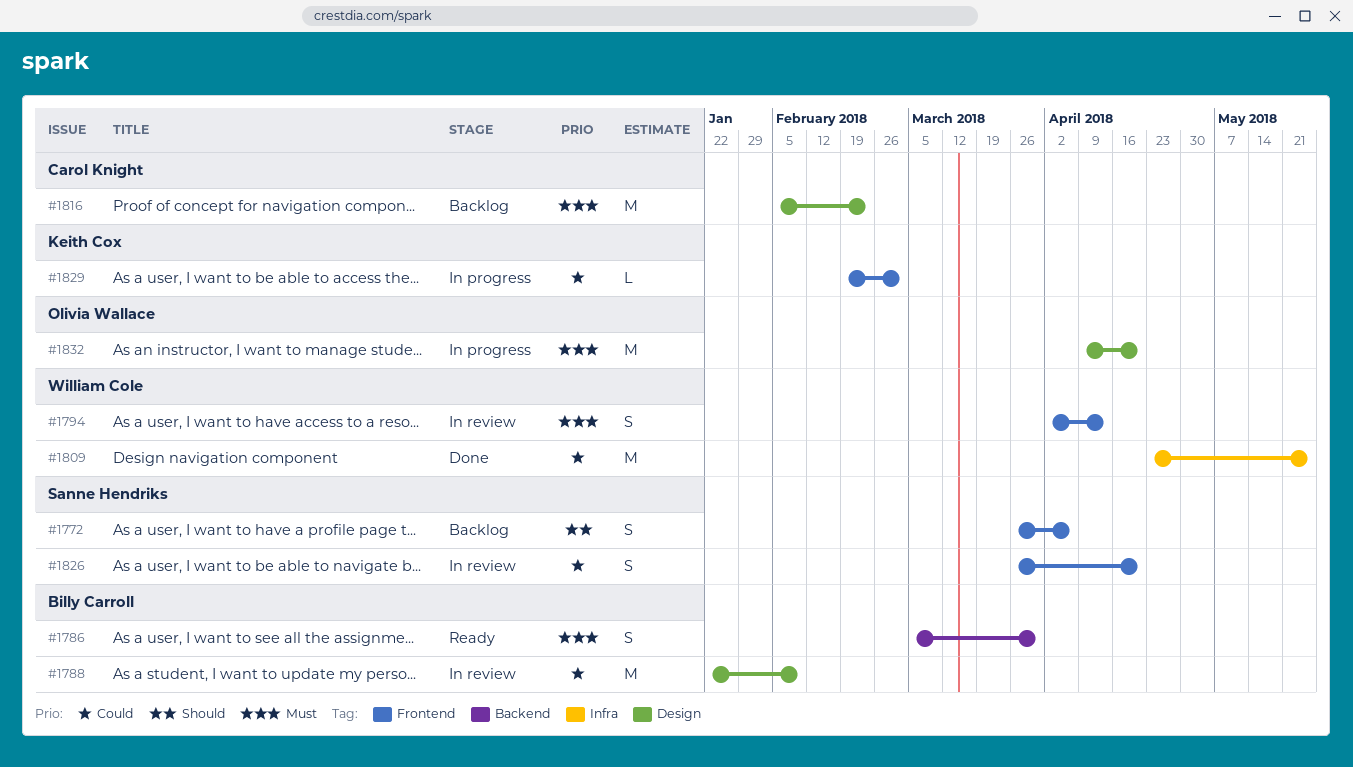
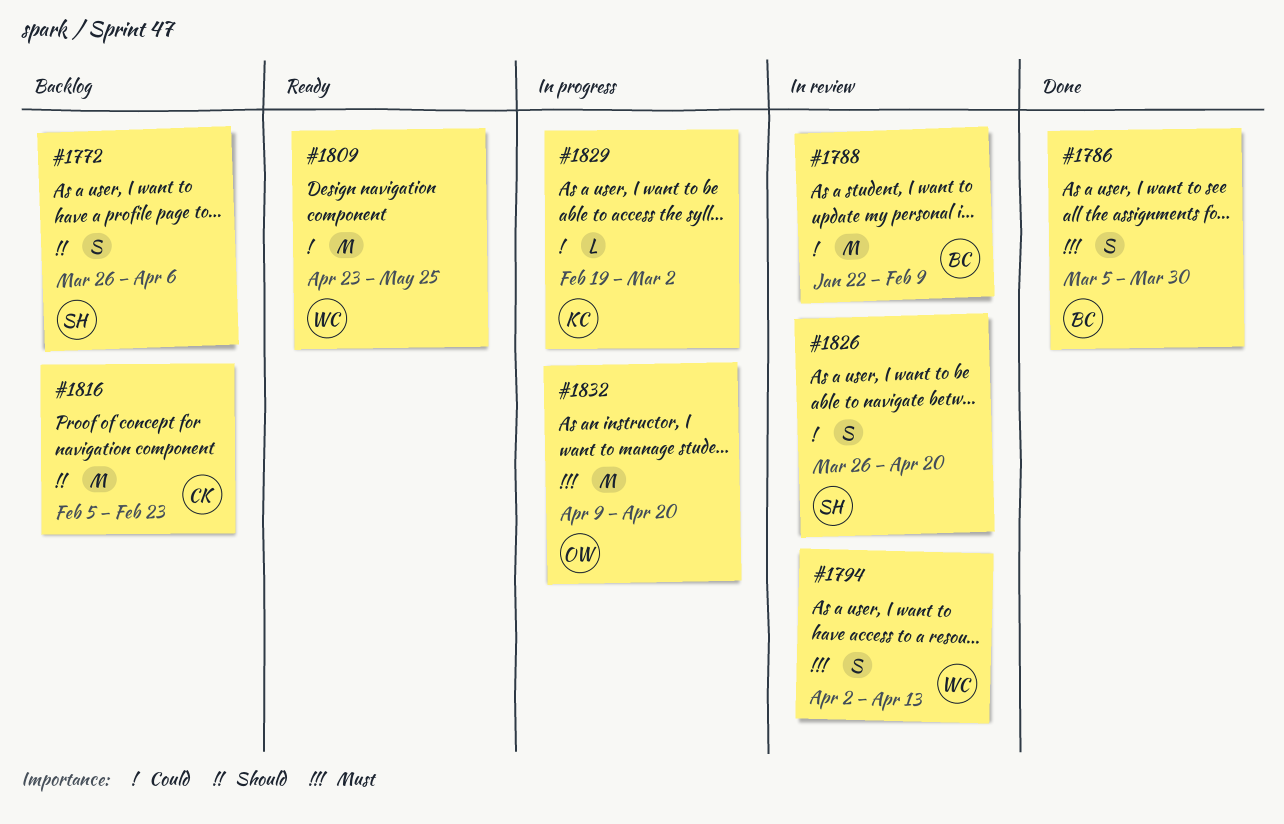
#1786, status: Ready -> Done
#1809, status: Done -> Ready
#1816, priority: Must -> Should

